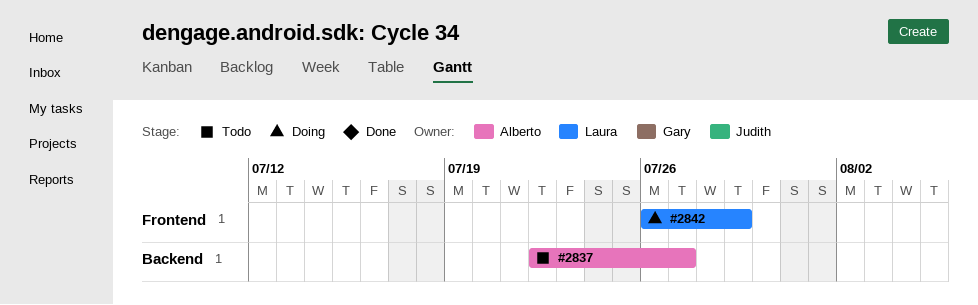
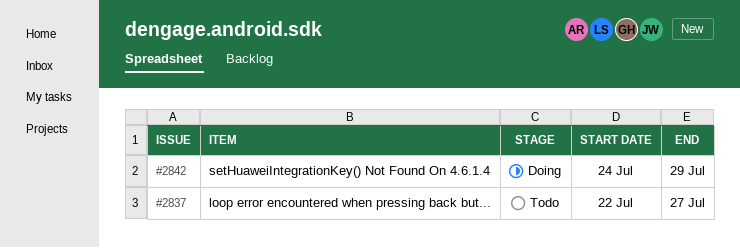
#2842, start: Jul 26 -> Jul 24

